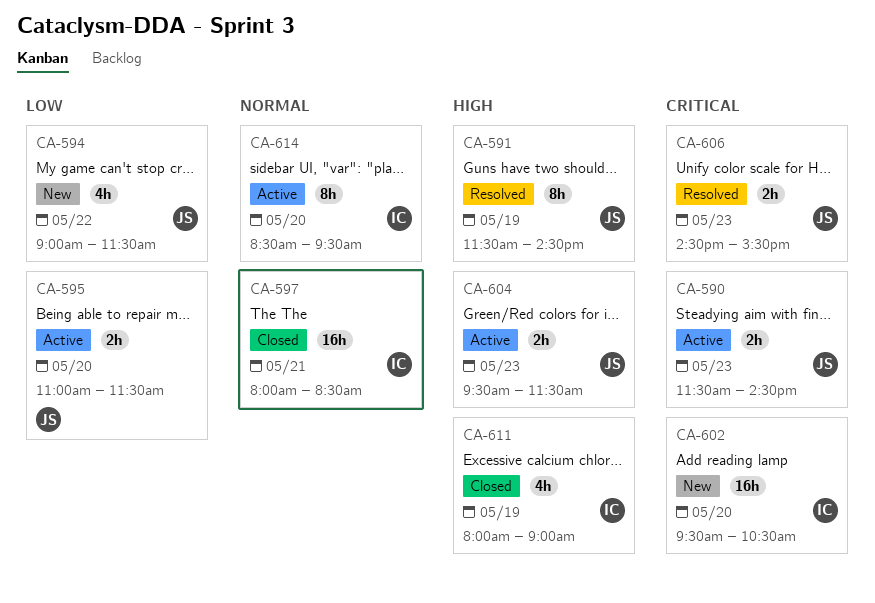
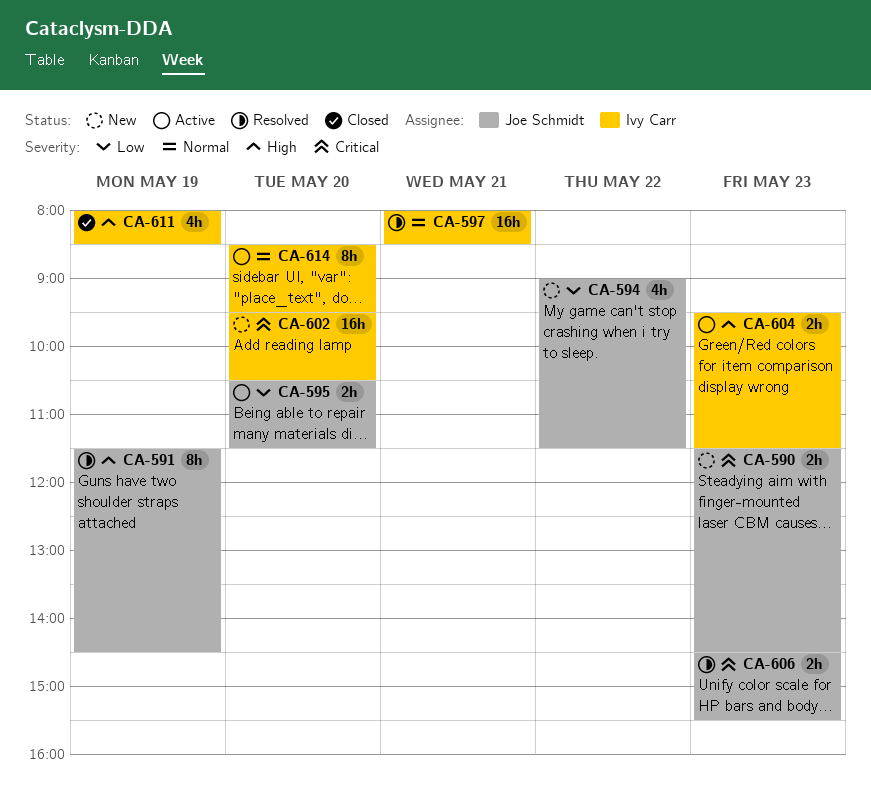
CA-590, status: Active -> New
CA-595, begins: 11:00 -> 10:30
CA-597, status: Closed -> Resolved
CA-604, owner: Joe Schmidt -> Ivy Carr
CA-611, ends: 09:00 -> 08:30

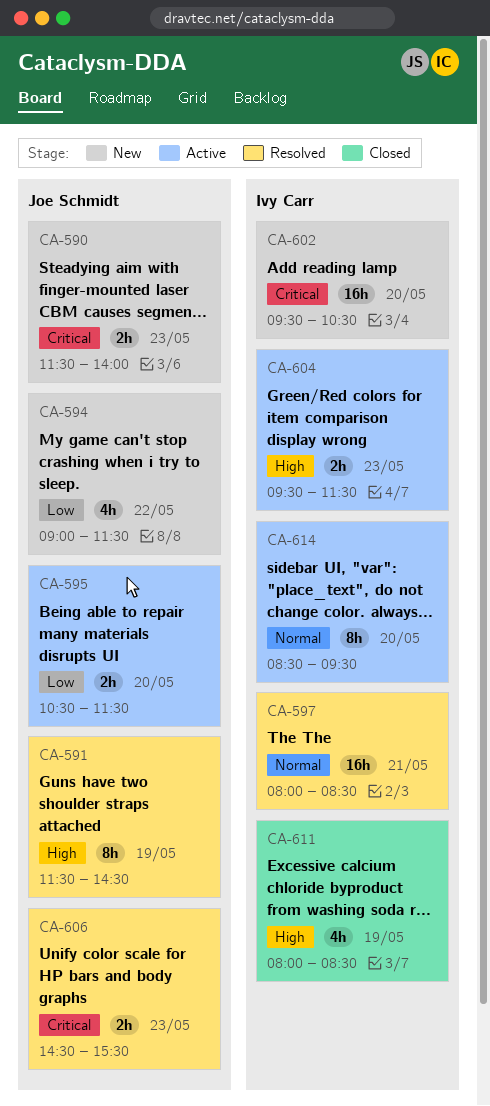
CA-590, ends: 14:30 -> 14:00

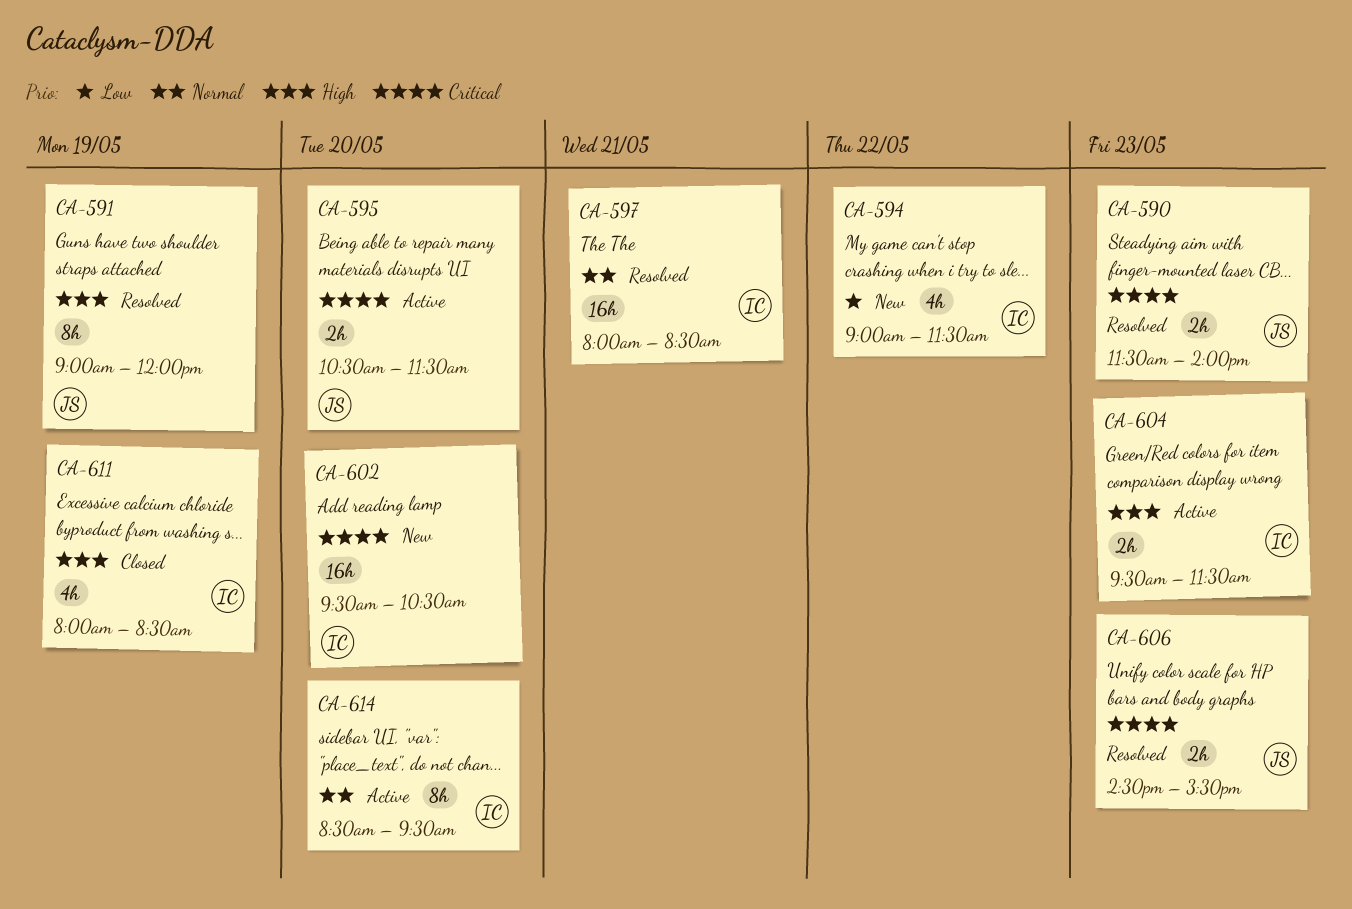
CA-590, status: New -> Resolved
CA-591, begins: 11:30 -> 09:00
CA-591, ends: 14:30 -> 12:00
CA-594, owner: Joe Schmidt -> Ivy Carr
CA-595, priority: Low -> Critical

